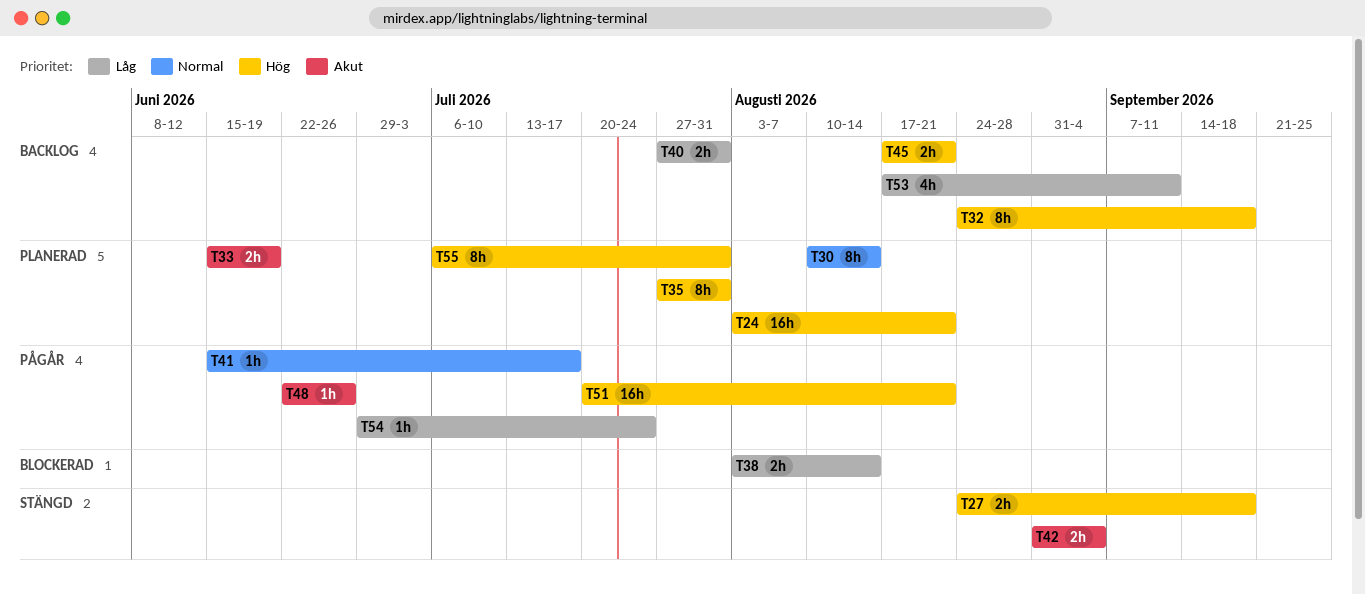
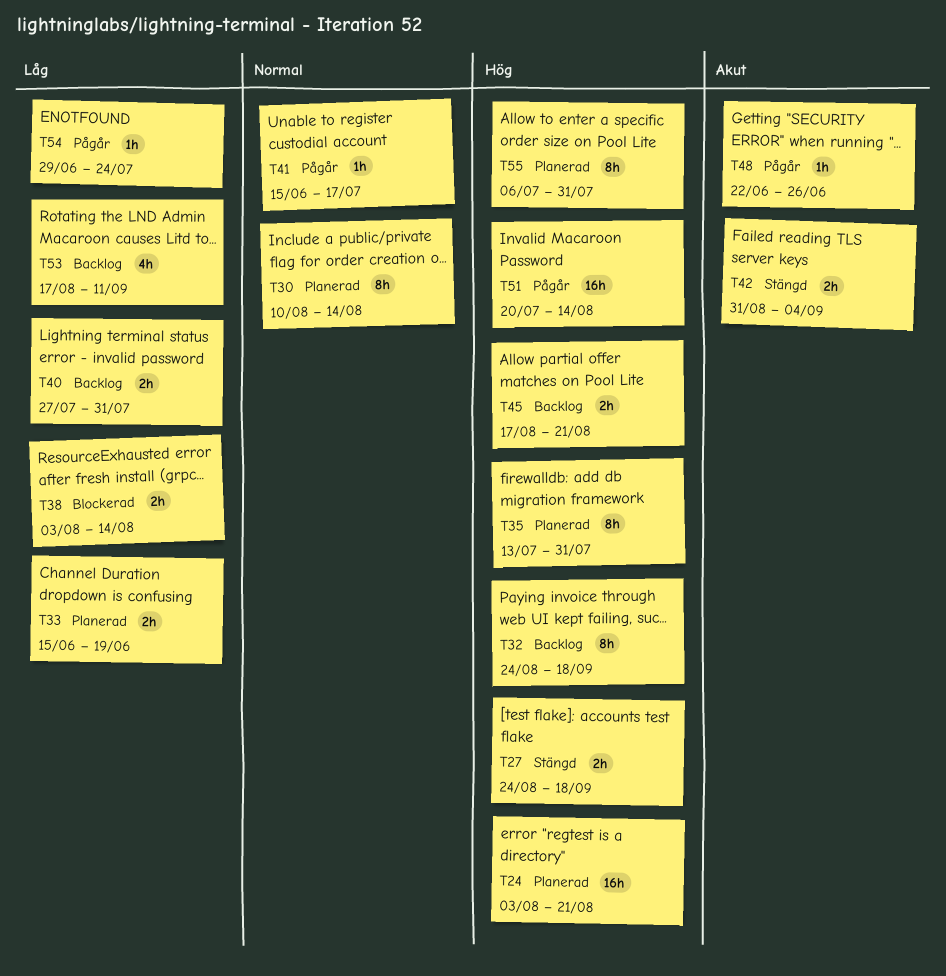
T33, priority: Akut -> Låg
T35, start: Jul 27 -> Jul 13
T51, due: Aug 21 -> Aug 14

